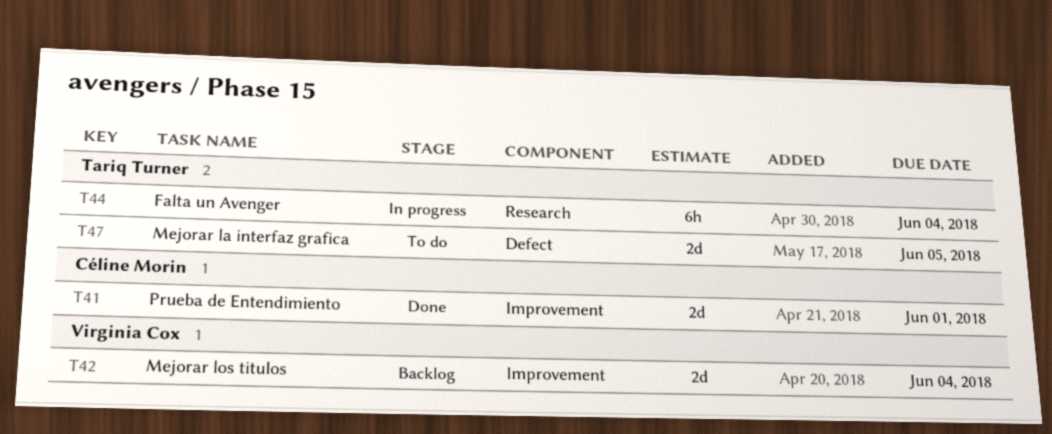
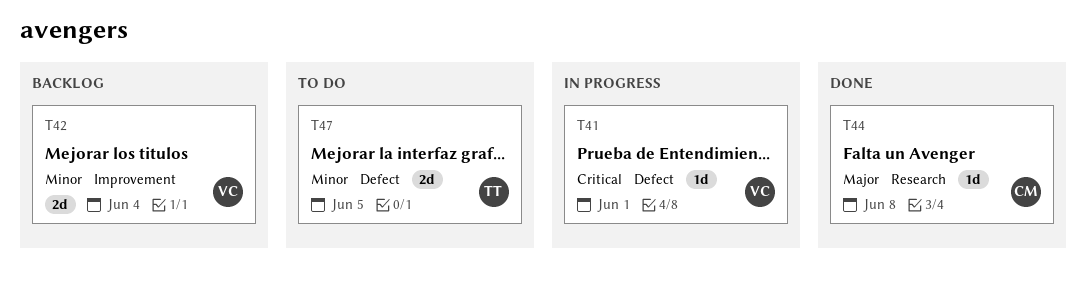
T41, status: Done -> In progress
T41, owner: Céline Morin -> Virginia Cox
T41, label: Improvement -> Defect
T41, estimate: 2d -> 1d
T44, status: In progress -> Done
T44, owner: Tariq Turner -> Céline Morin
T44, estimate: 6h -> 1d
T44, due: Jun 4 -> Jun 8

